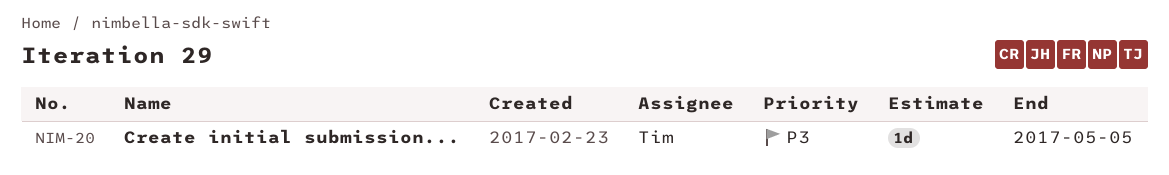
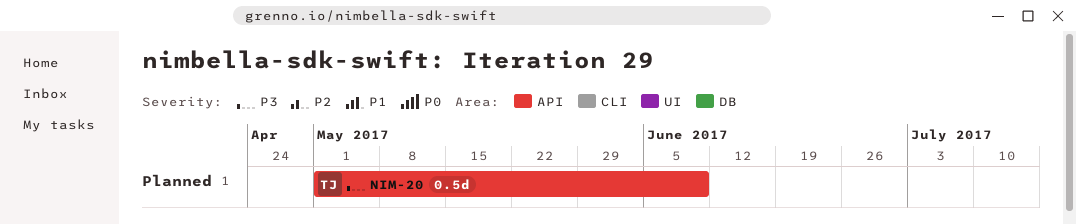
NIM-20, estimate: 1d -> 0.5d
NIM-20, due: May 5 -> Jun 9

